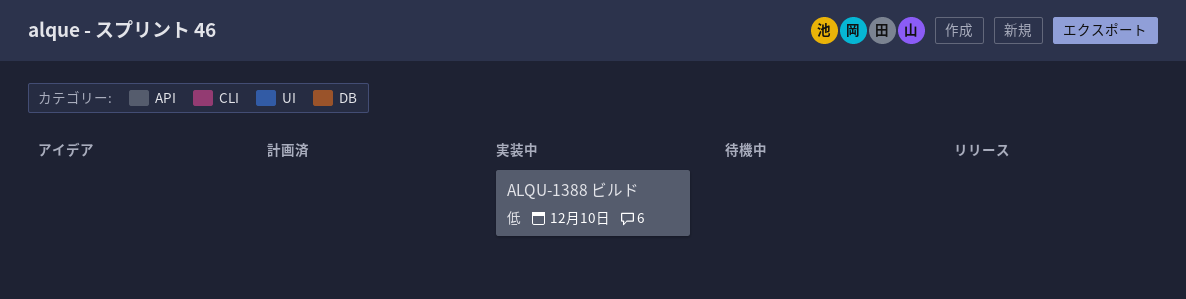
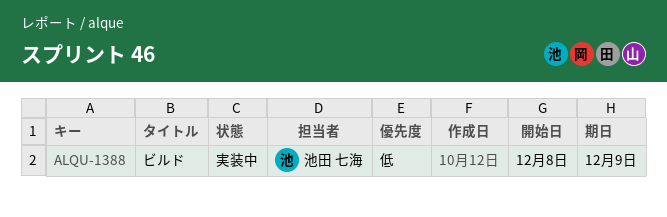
ALQU-1388, due: Dec 10 -> Dec 9

